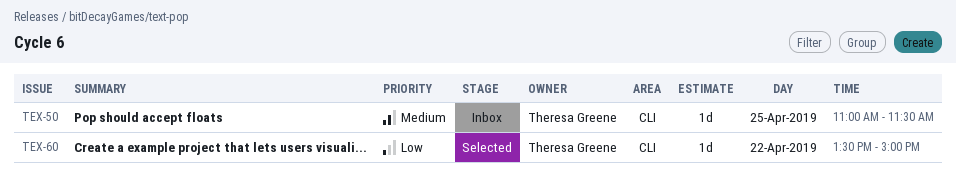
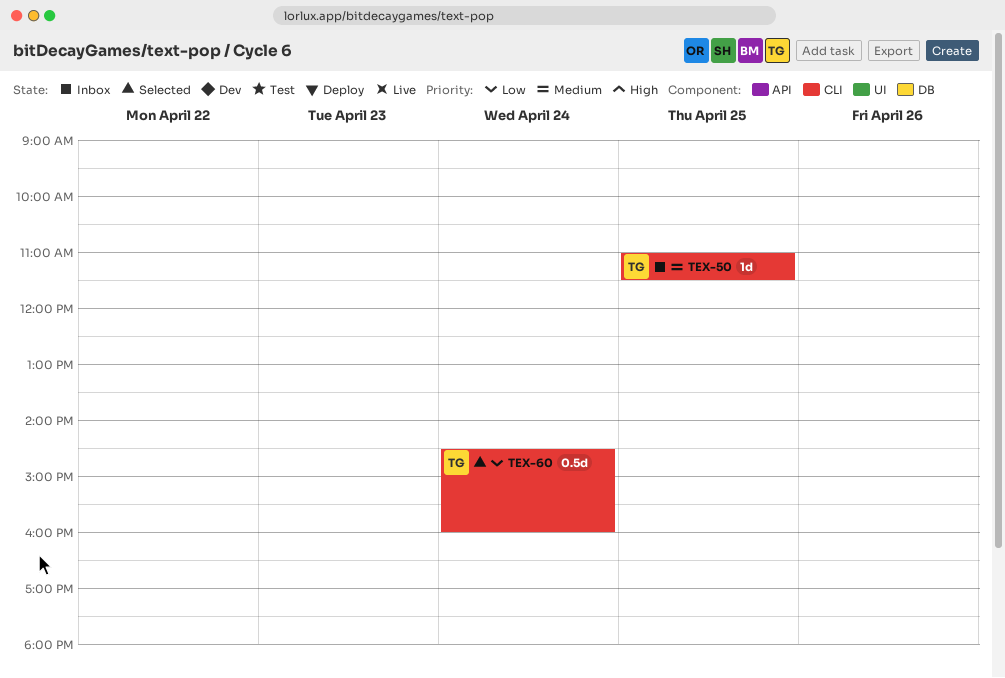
TEX-60, estimate: 1d -> 0.5d
TEX-60, day: Apr 22 -> Apr 24
TEX-60, begins: 13:30 -> 14:30
TEX-60, ends: 15:00 -> 16:00

